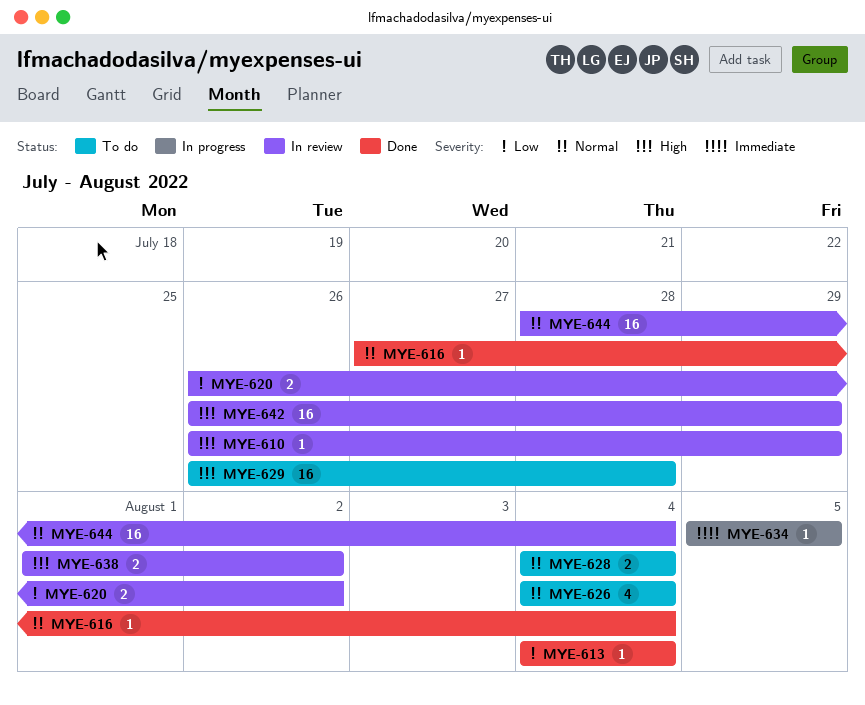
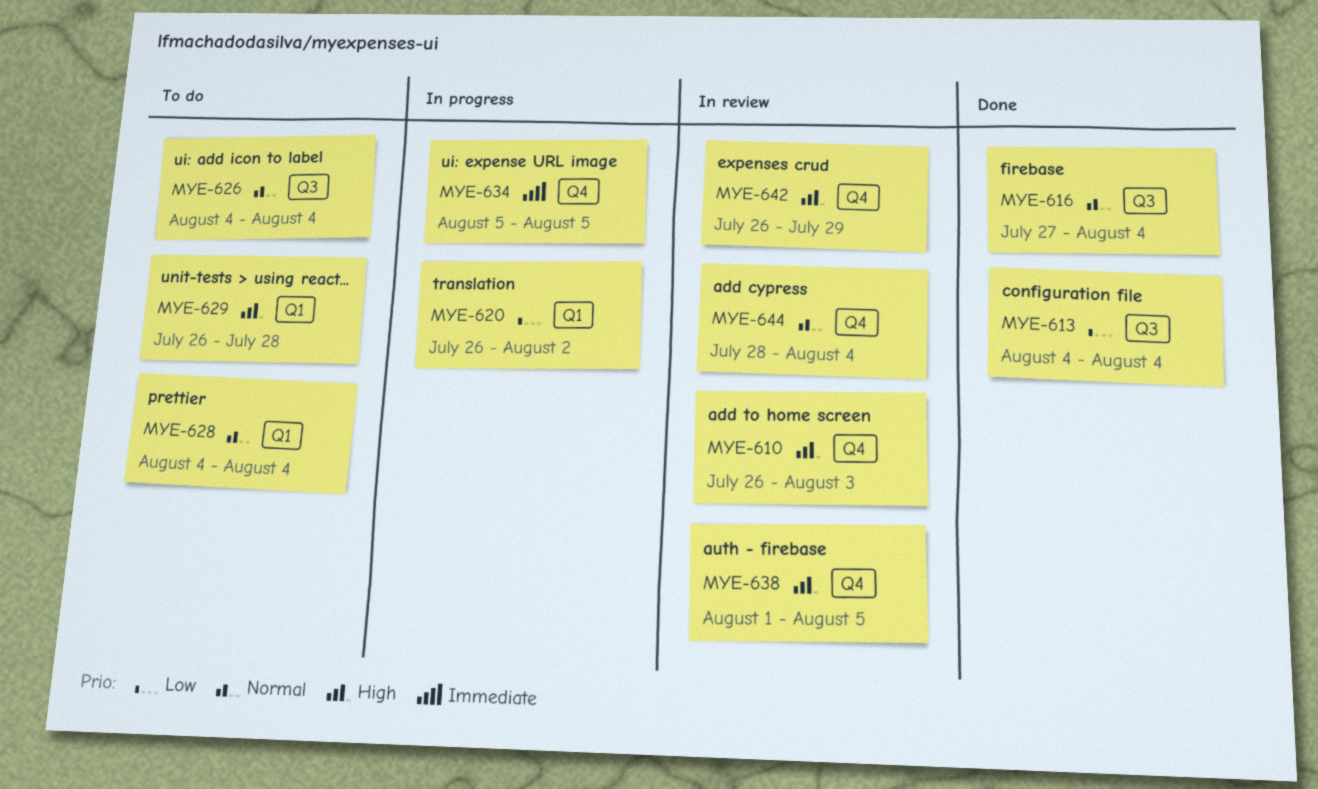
MYE-610, due: Jul 29 -> Aug 3
MYE-620, status: In review -> In progress
MYE-638, due: Aug 2 -> Aug 5

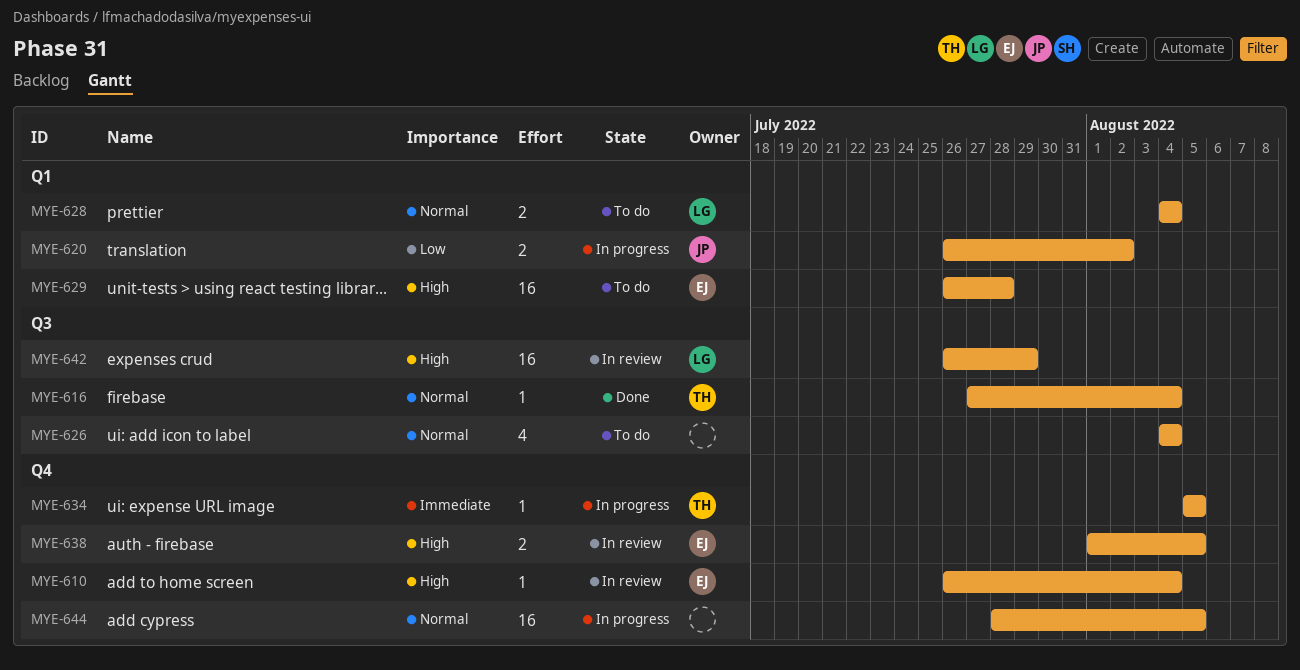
MYE-610, due: Aug 3 -> Aug 4
MYE-613: present -> none
MYE-642, label: Q4 -> Q3
MYE-644, status: In review -> In progress
MYE-644, due: Aug 4 -> Aug 5

